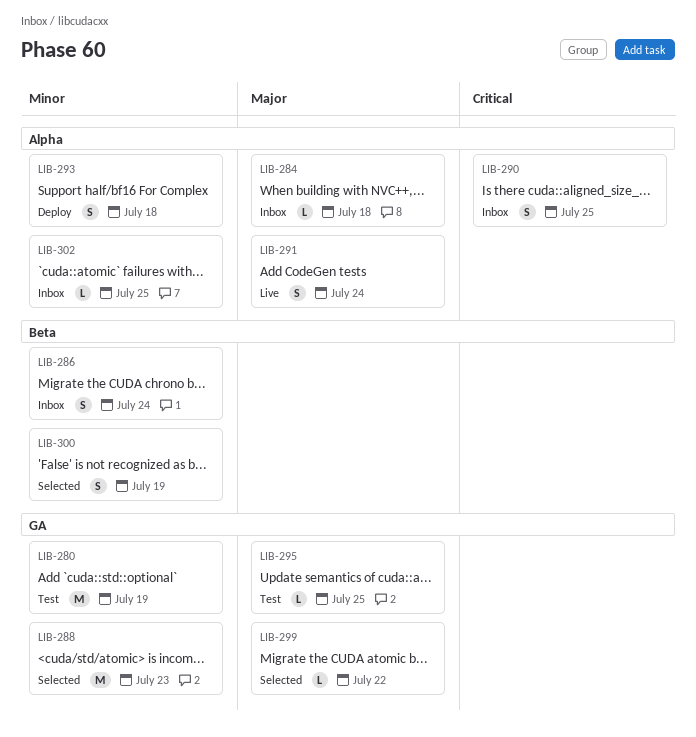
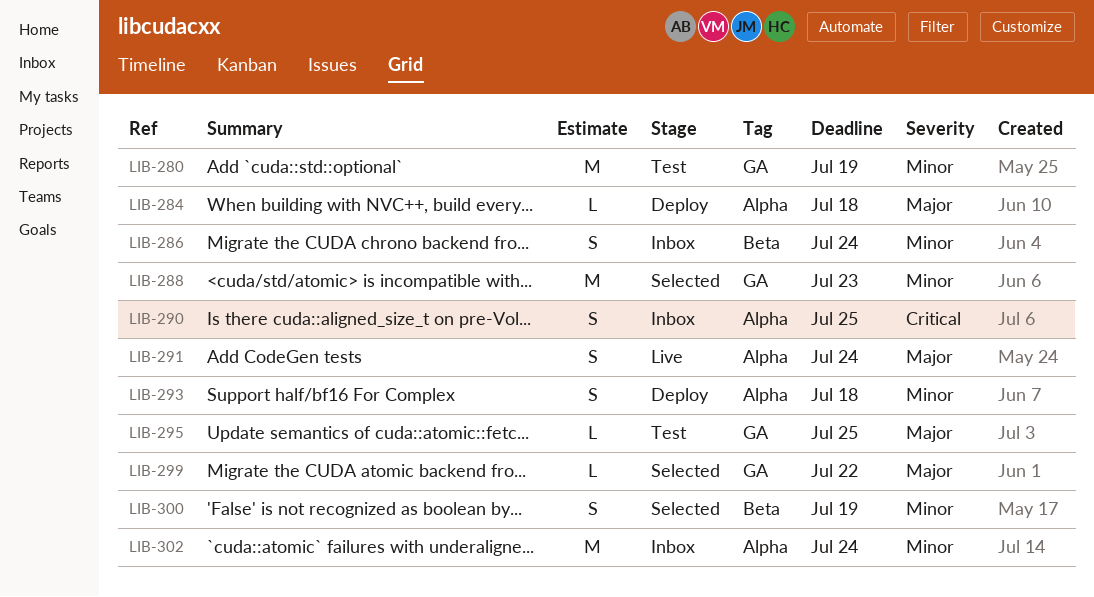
LIB-284, status: Inbox -> Deploy
LIB-302, estimate: L -> M
LIB-302, due: Jul 25 -> Jul 24

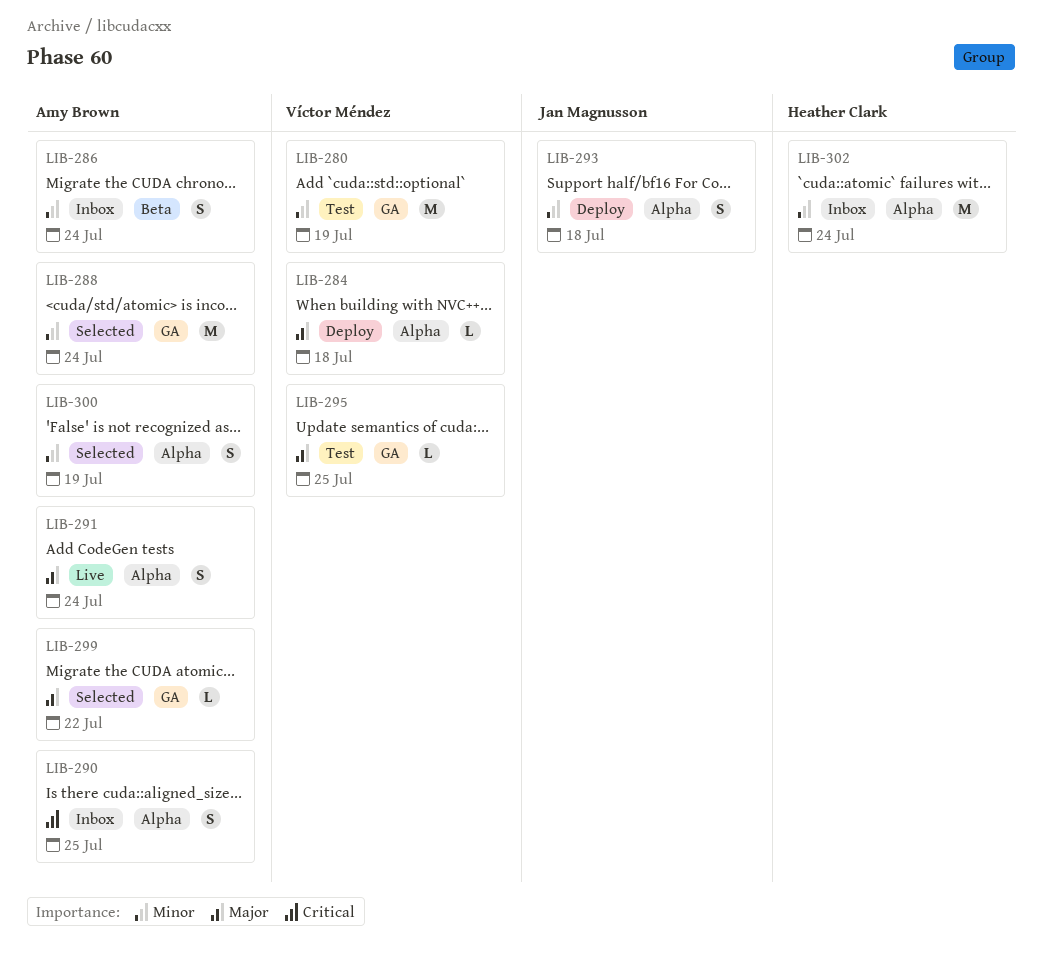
LIB-288, due: Jul 23 -> Jul 24
LIB-300, label: Beta -> Alpha

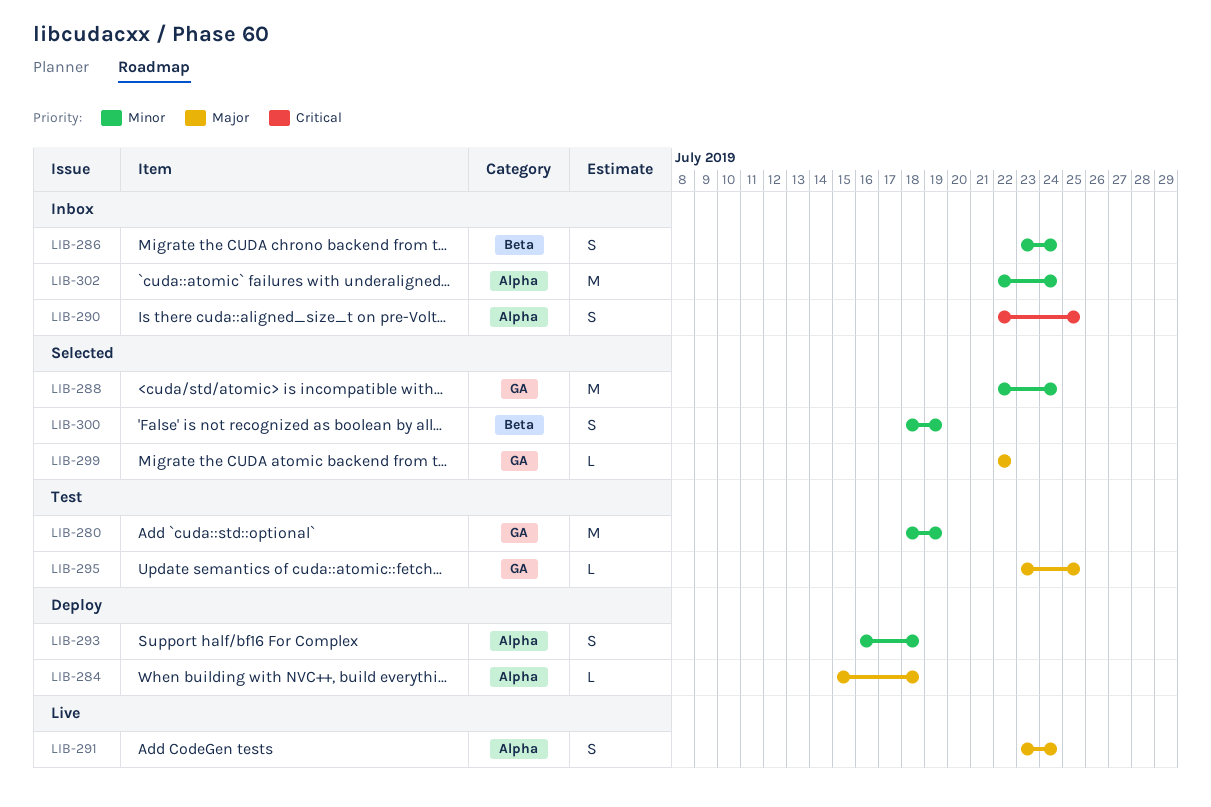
LIB-300, label: Alpha -> Beta

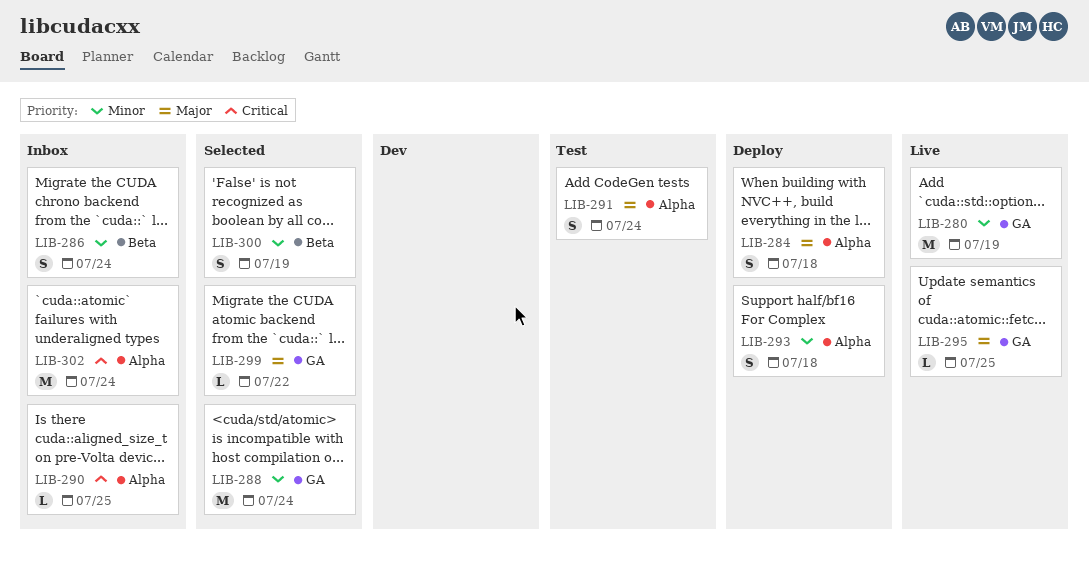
LIB-280, status: Test -> Live
LIB-284, estimate: L -> S
LIB-290, estimate: S -> L
LIB-291, status: Live -> Test
LIB-295, status: Test -> Live
LIB-302, priority: Minor -> Critical

